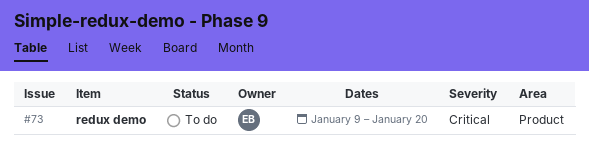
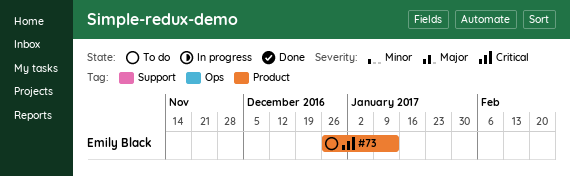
#73, start: Jan 9 -> Dec 26
#73, due: Jan 20 -> Jan 13

